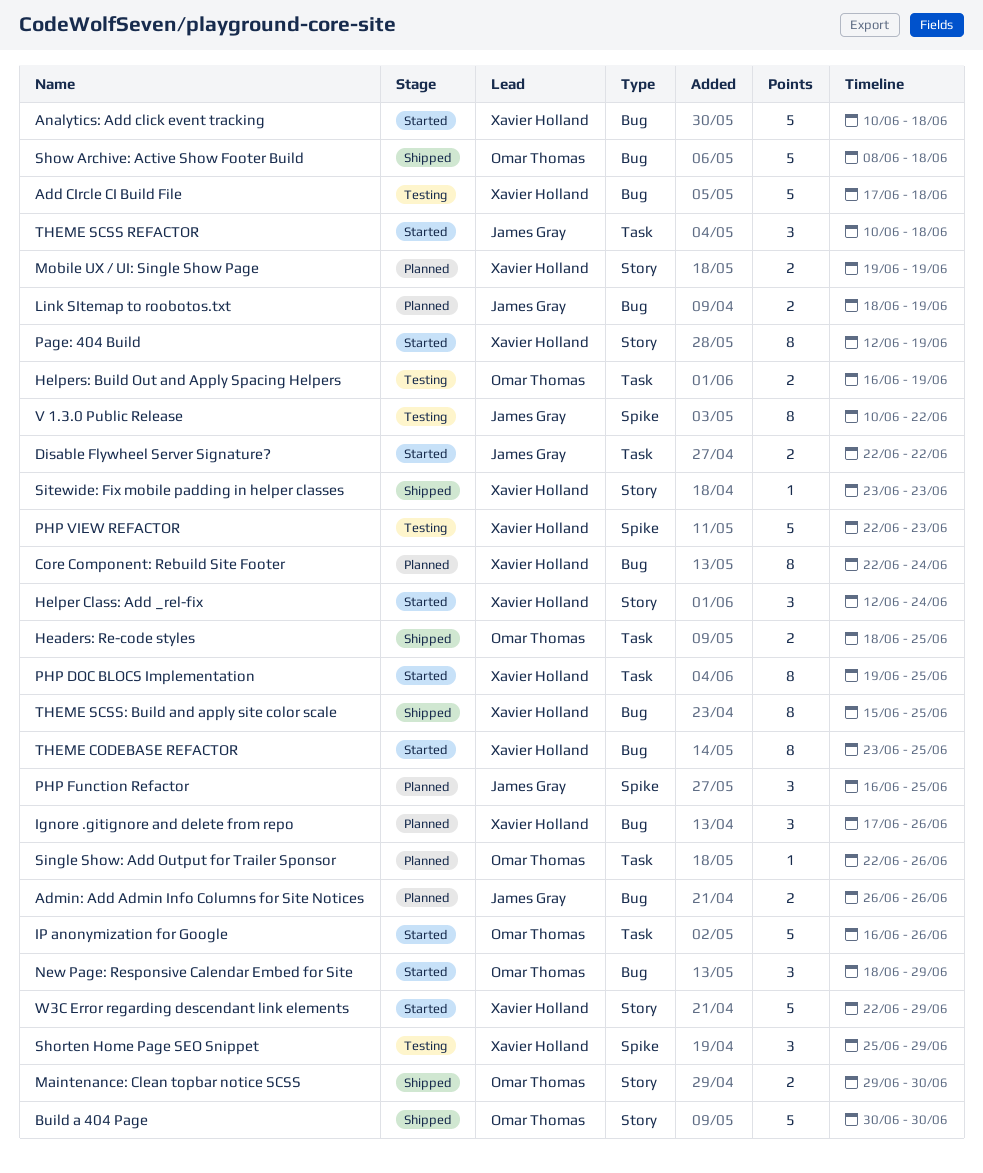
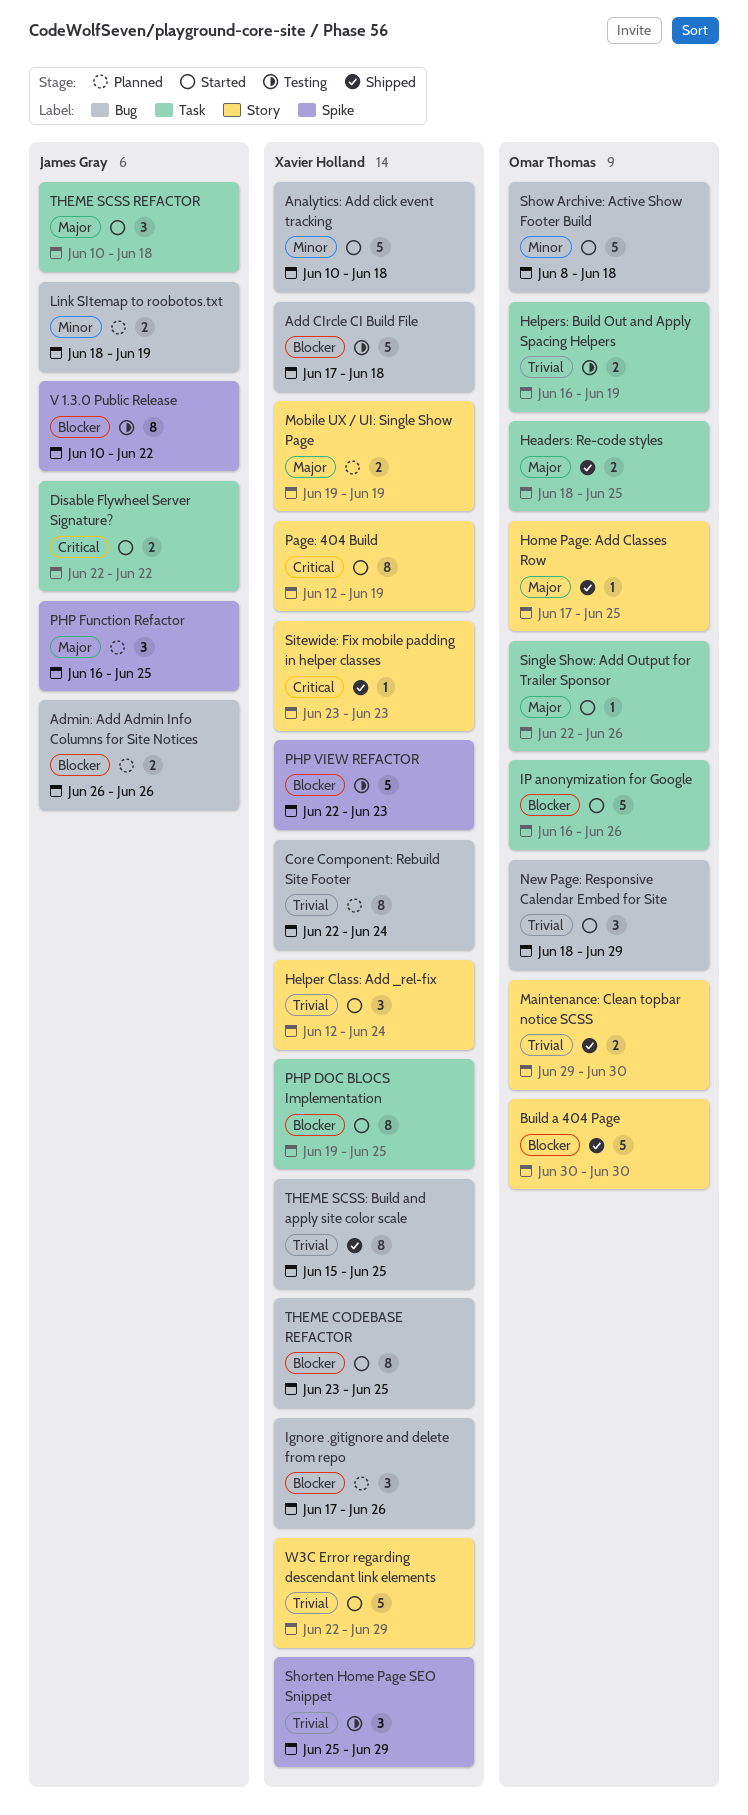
Home Page: Add Classes Row: none -> present
Show Archive: Active Show Footer Build, status: Shipped -> Started
Single Show: Add Output for Trailer Sponsor, status: Planned -> Started

